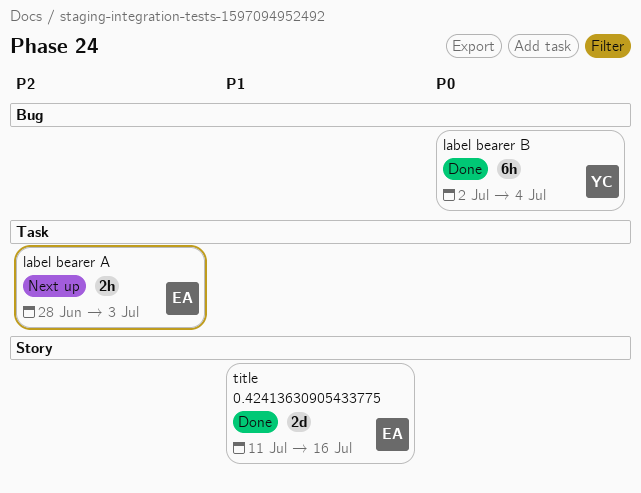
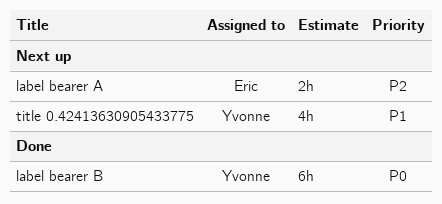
title 0.42413630905433775, status: Done -> Next up
title 0.42413630905433775, owner: Eric -> Yvonne
title 0.42413630905433775, estimate: 2d -> 4h

